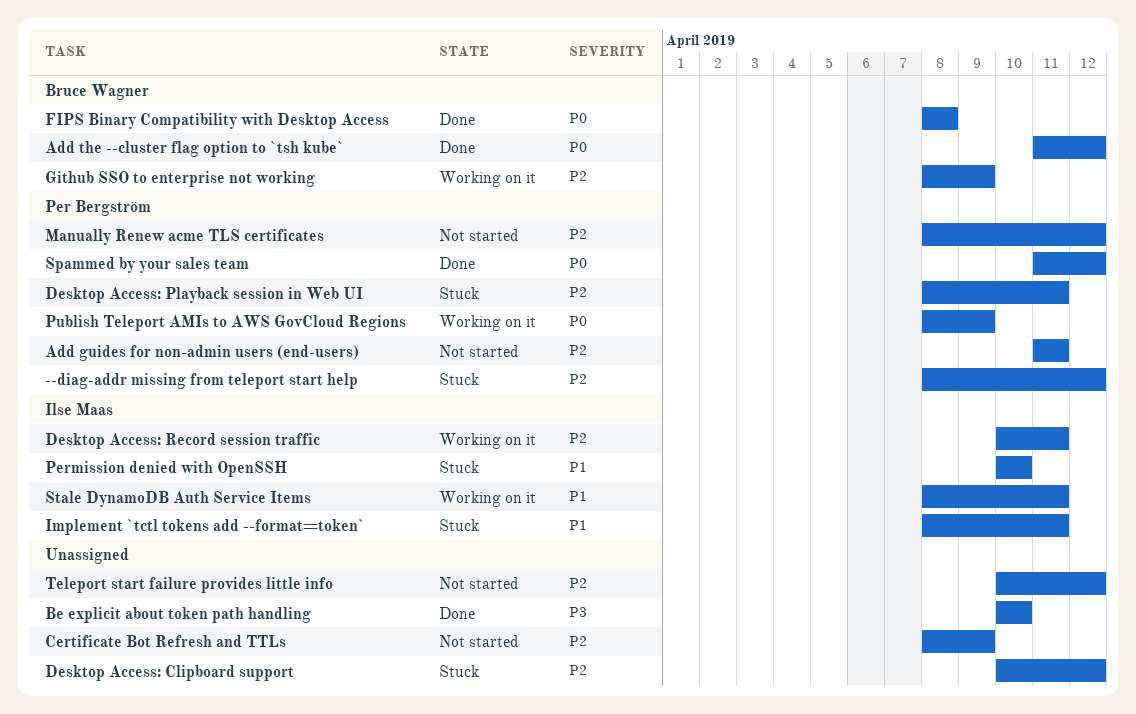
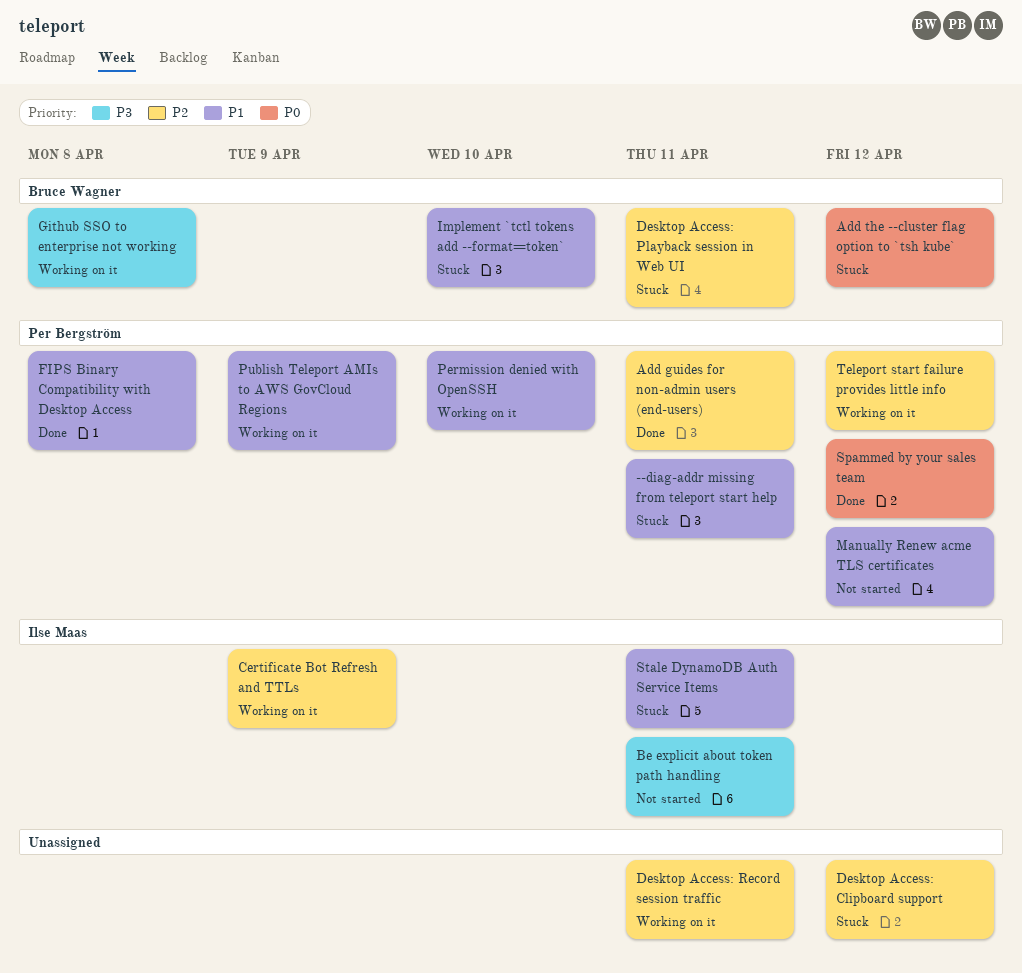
--diag-addr missing from teleport start help, priority: P2 -> P1
--diag-addr missing from teleport start help, due: Apr 12 -> Apr 11
Add guides for non-admin users (end-users), status: Not started -> Done
Add the --cluster flag option to `tsh kube`, status: Done -> Stuck
Be explicit about token path handling, status: Done -> Not started
Be explicit about token path handling, owner: none -> Ilse Maas
Be explicit about token path handling, due: Apr 10 -> Apr 11
Certificate Bot Refresh and TTLs, status: Not started -> Working on it
Certificate Bot Refresh and TTLs, owner: none -> Ilse Maas
Desktop Access: Playback session in Web UI, owner: Per Bergström -> Bruce Wagner
Desktop Access: Record session traffic, owner: Ilse Maas -> none
FIPS Binary Compatibility with Desktop Access, owner: Bruce Wagner -> Per Bergström
FIPS Binary Compatibility with Desktop Access, priority: P0 -> P1
Github SSO to enterprise not working, priority: P2 -> P3
Github SSO to enterprise not working, due: Apr 9 -> Apr 8
Implement `tctl tokens add --format=token`, owner: Ilse Maas -> Bruce Wagner
Implement `tctl tokens add --format=token`, due: Apr 11 -> Apr 10
Manually Renew acme TLS certificates, priority: P2 -> P1
Permission denied with OpenSSH, status: Stuck -> Working on it
Permission denied with OpenSSH, owner: Ilse Maas -> Per Bergström
Publish Teleport AMIs to AWS GovCloud Regions, priority: P0 -> P1
Stale DynamoDB Auth Service Items, status: Working on it -> Stuck
Teleport start failure provides little info, status: Not started -> Working on it
Teleport start failure provides little info, owner: none -> Per Bergström

